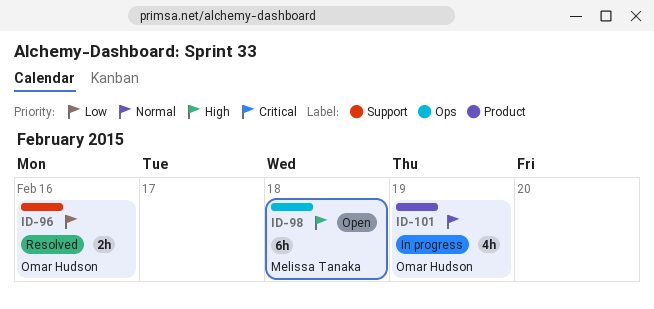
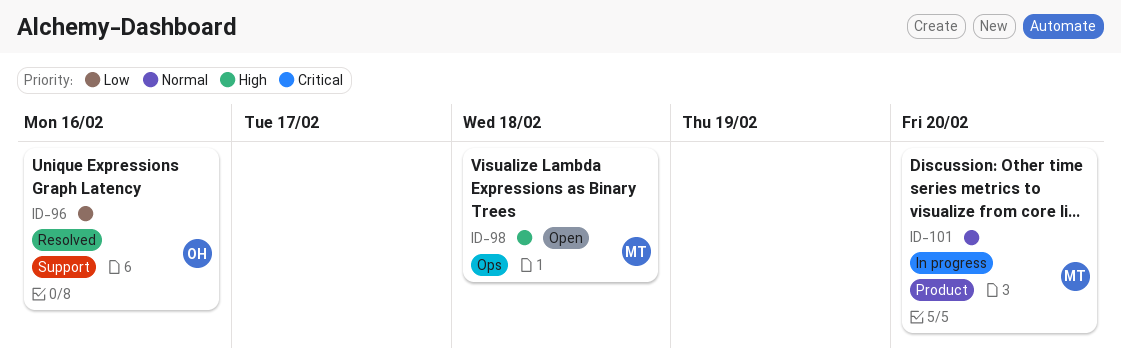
ID-101, owner: Omar Hudson -> Melissa Tanaka
ID-101, due: Feb 19 -> Feb 20

